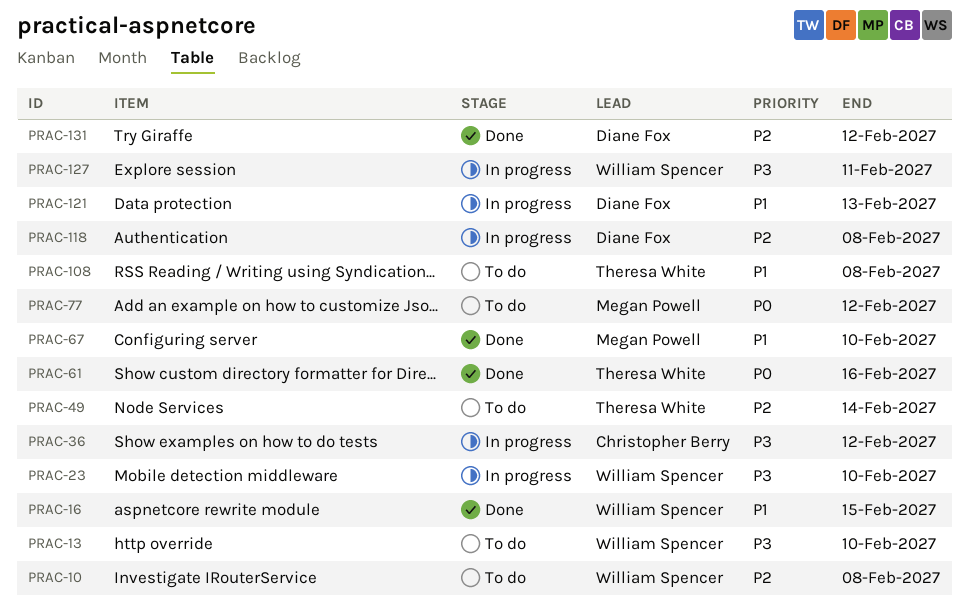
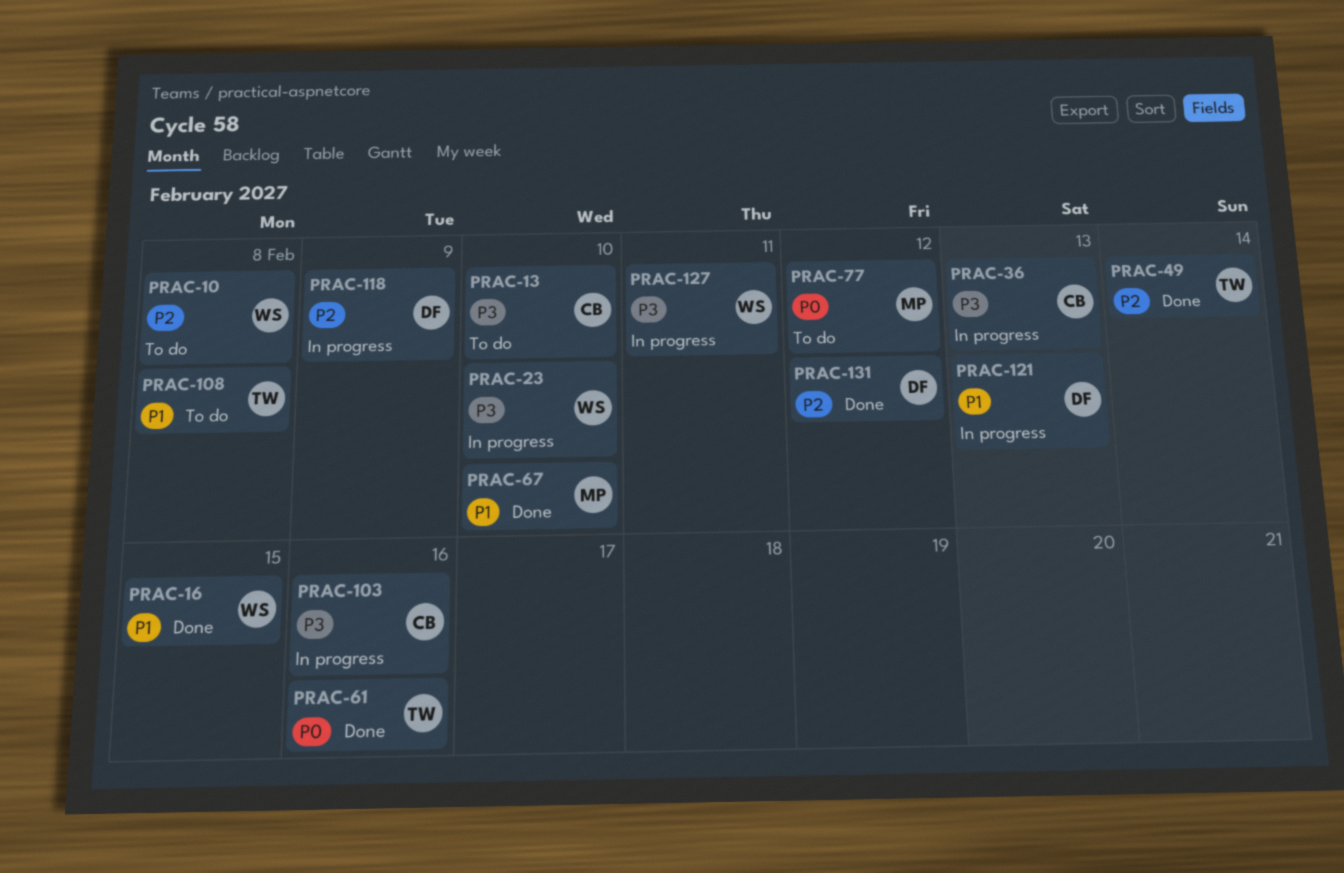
PRAC-13, owner: William Spencer -> Christopher Berry
PRAC-36, due: Feb 12 -> Feb 13
PRAC-49, status: To do -> Done
PRAC-103: none -> present
PRAC-118, due: Feb 8 -> Feb 9

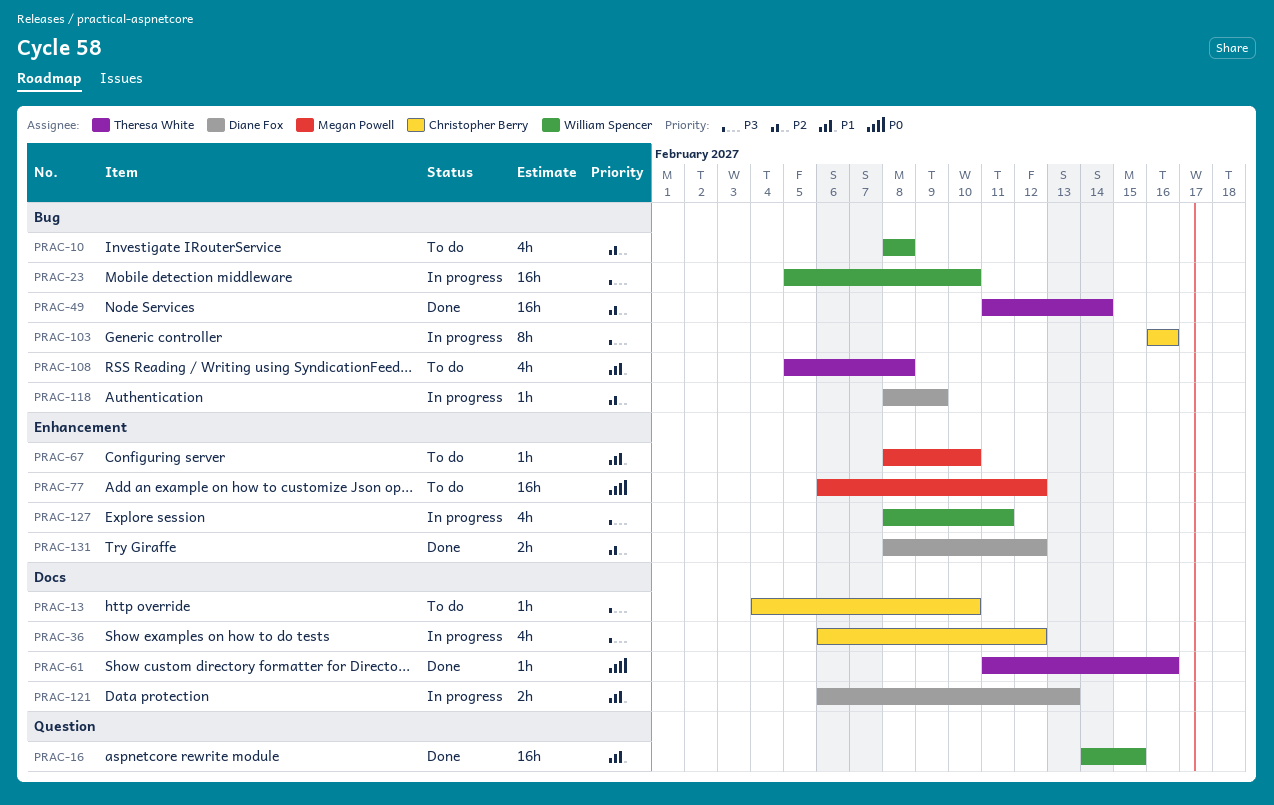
PRAC-36, due: Feb 13 -> Feb 12
PRAC-67, status: Done -> To do

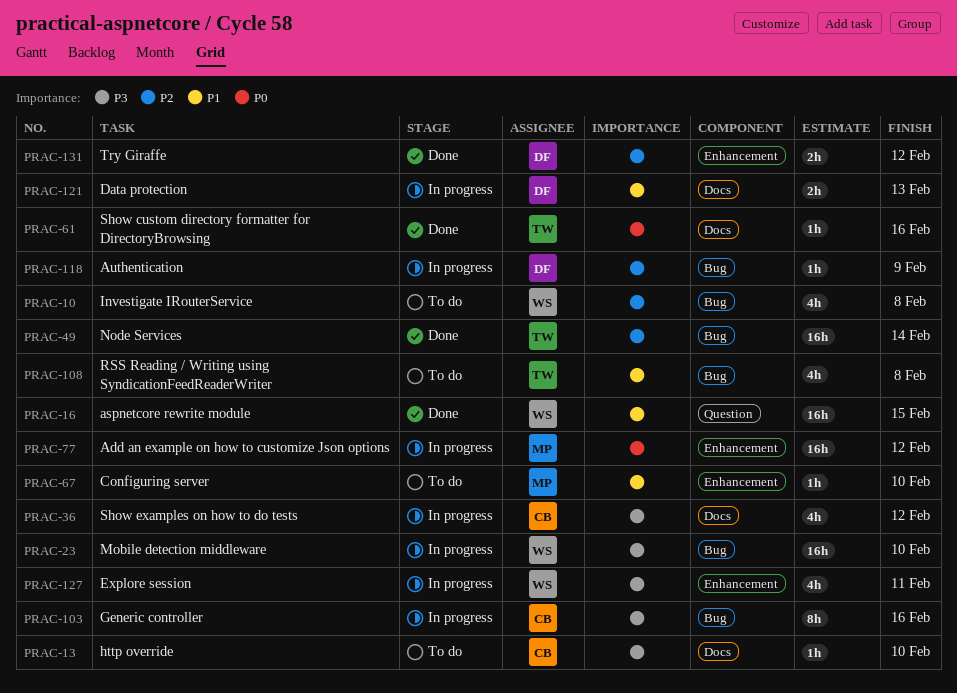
PRAC-77, status: To do -> In progress

